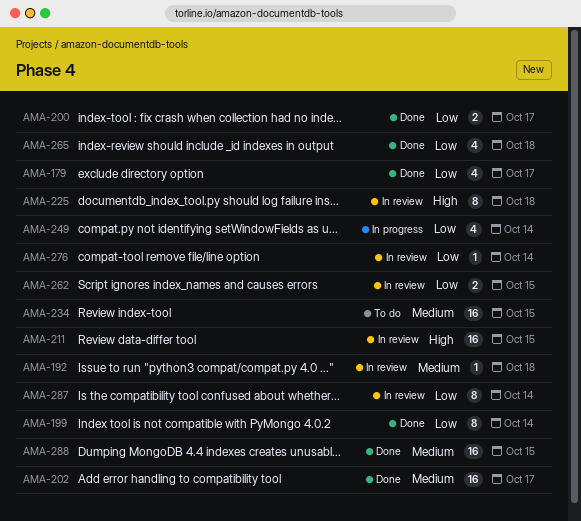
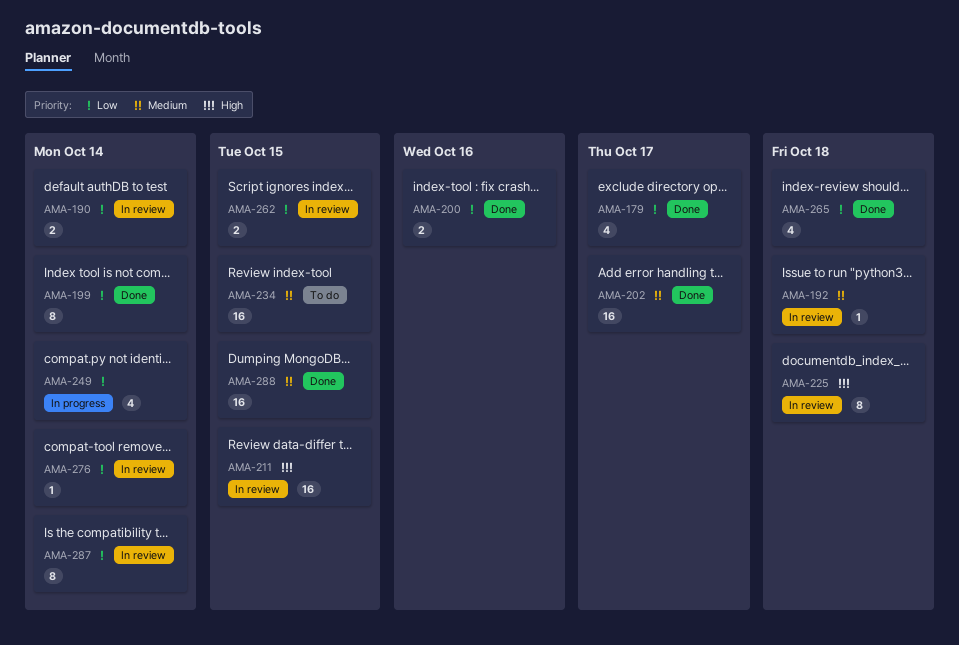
AMA-190: none -> present
AMA-200, due: Oct 17 -> Oct 16

